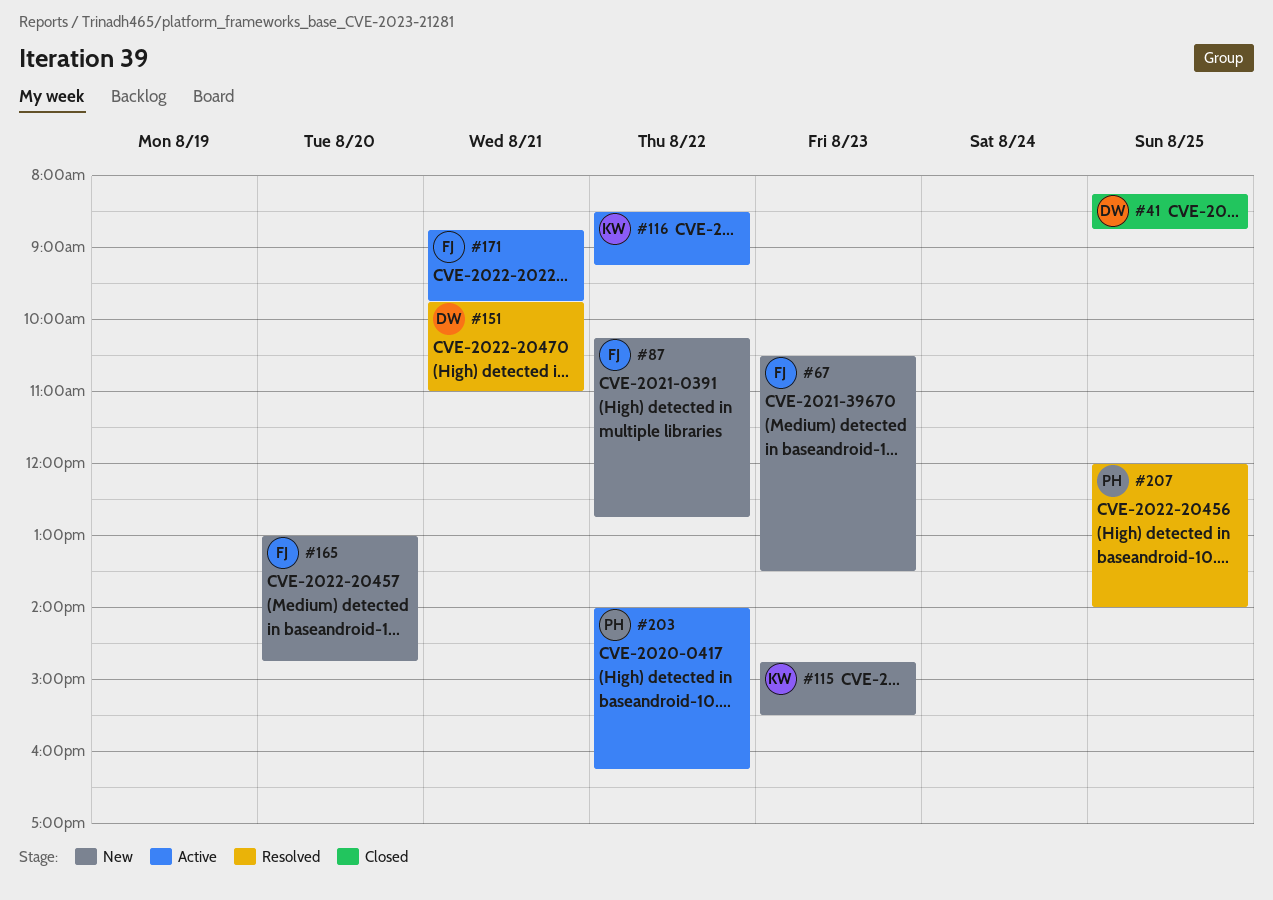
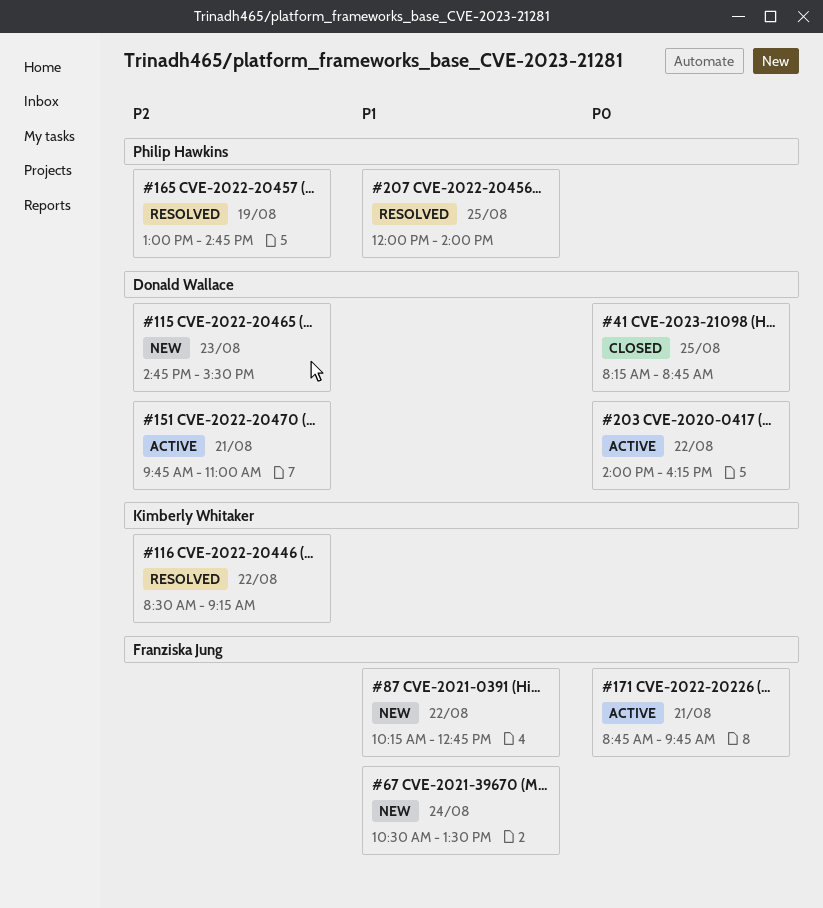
#67, day: Aug 23 -> Aug 24
#115, owner: Kimberly Whitaker -> Donald Wallace
#116, status: Active -> Resolved
#151, status: Resolved -> Active
#165, status: New -> Resolved
#165, owner: Franziska Jung -> Philip Hawkins
#165, day: Aug 20 -> Aug 19
#203, owner: Philip Hawkins -> Donald Wallace

